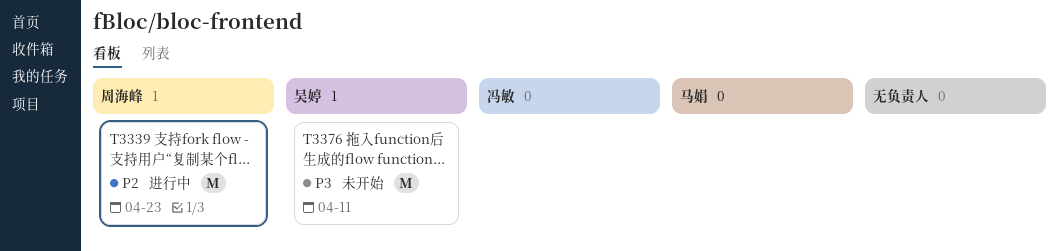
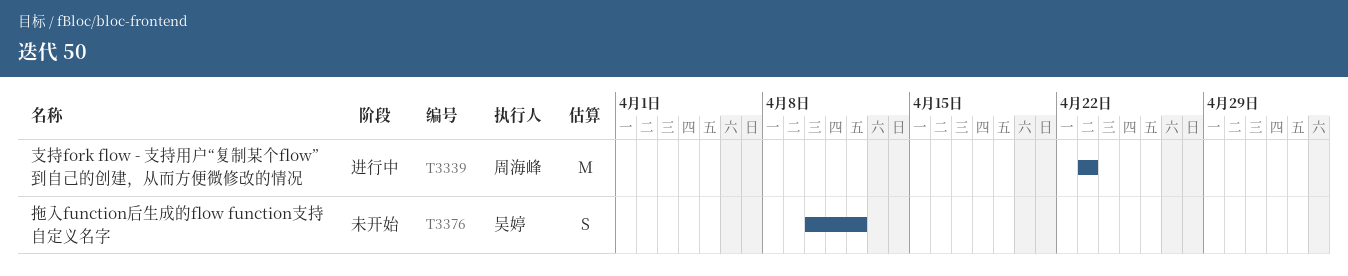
T3376, estimate: M -> S
T3376, due: Apr 11 -> Apr 12

